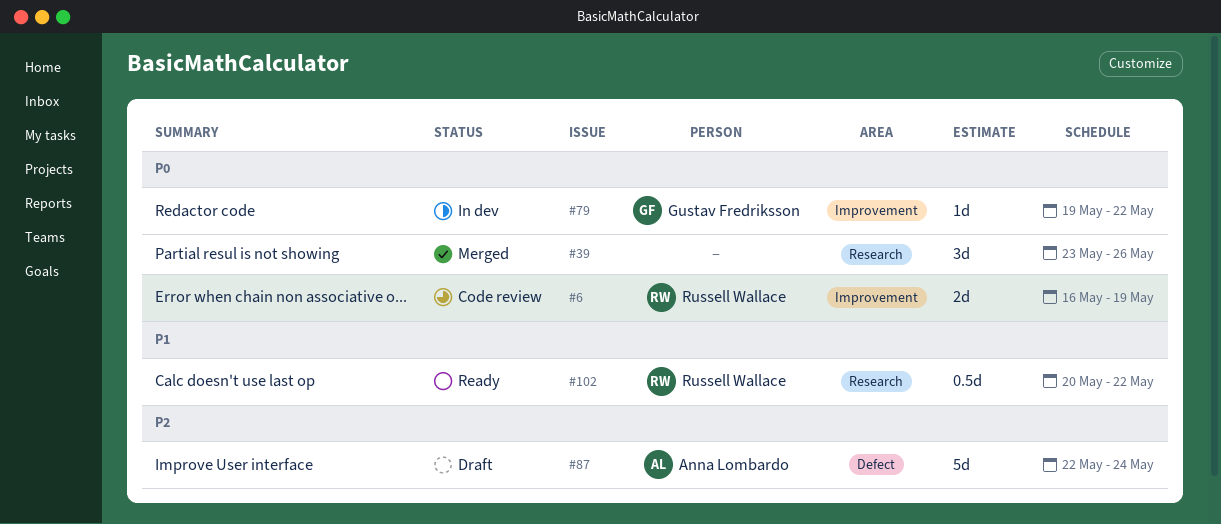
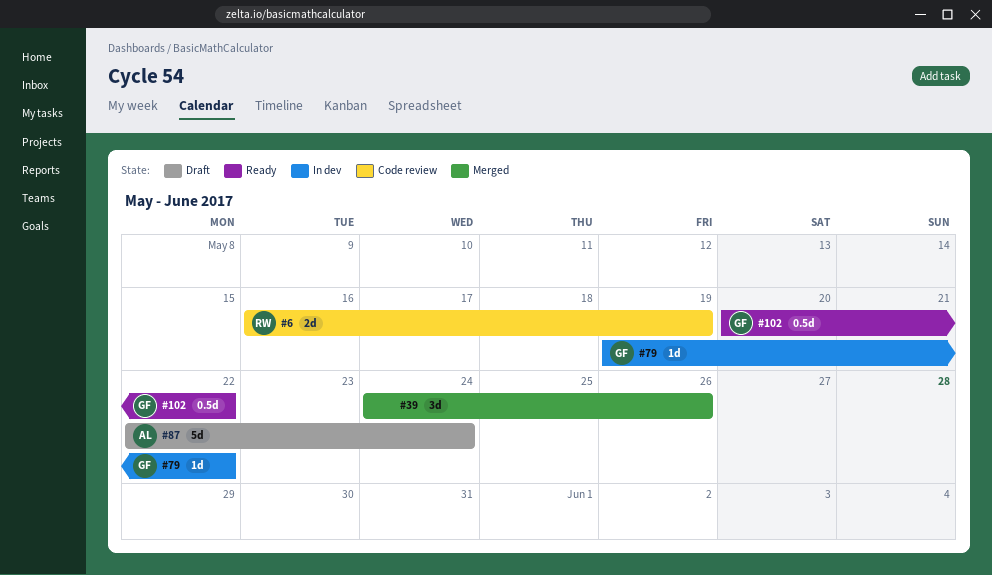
#39, start: May 23 -> May 24
#102, owner: Russell Wallace -> Gustav Fredriksson

